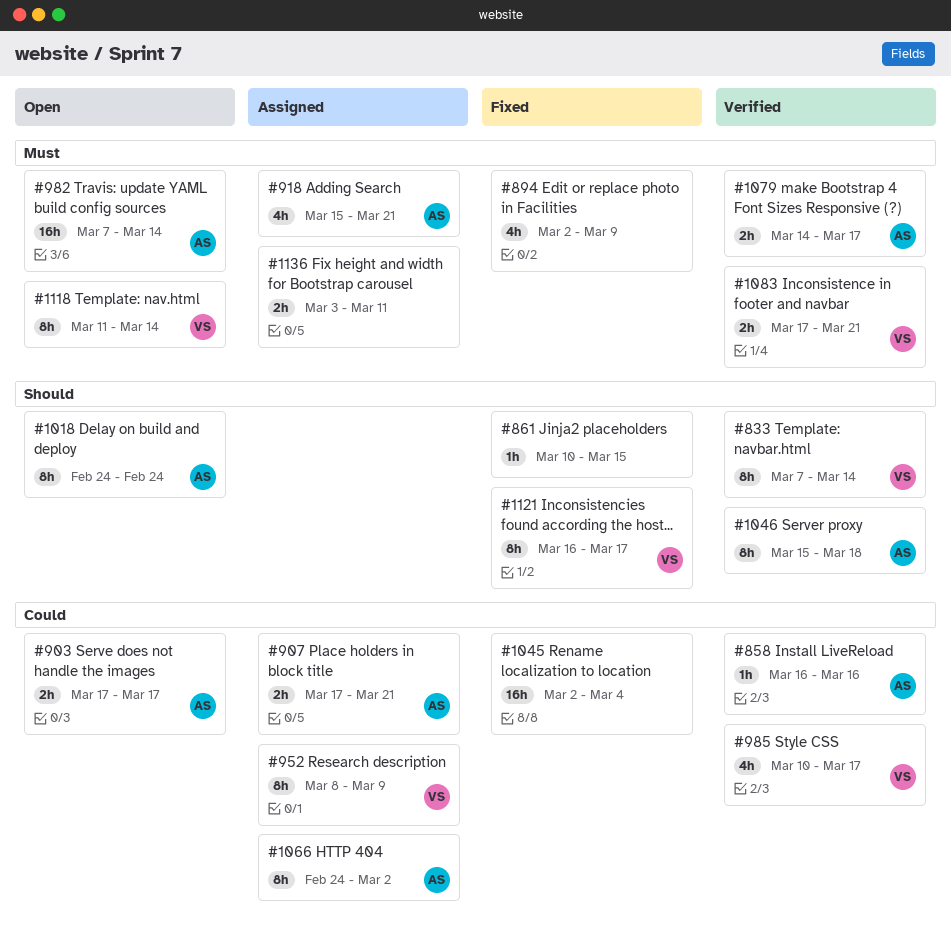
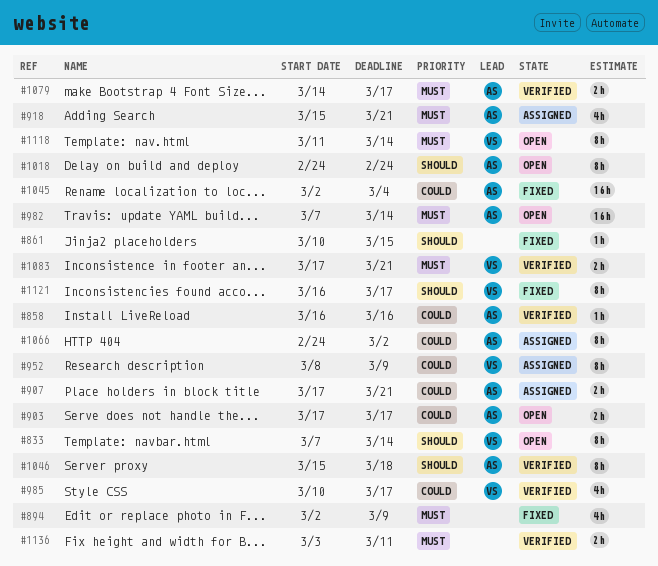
#833, status: Verified -> Open
#1045, owner: none -> AS
#1136, status: Assigned -> Verified

